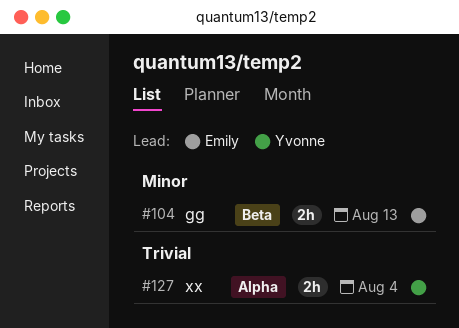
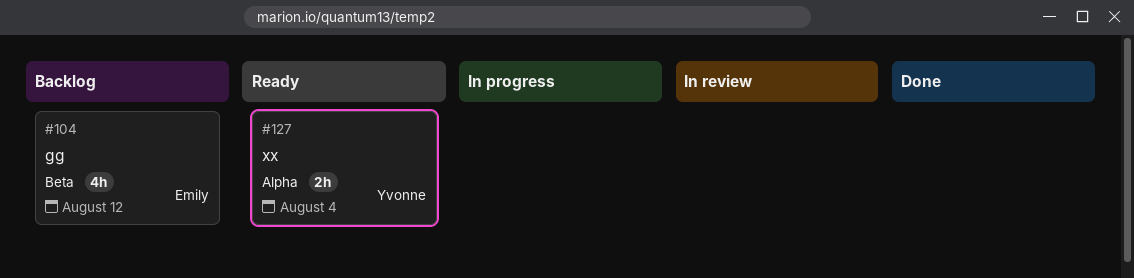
#104, estimate: 2h -> 4h
#104, due: Aug 13 -> Aug 12

